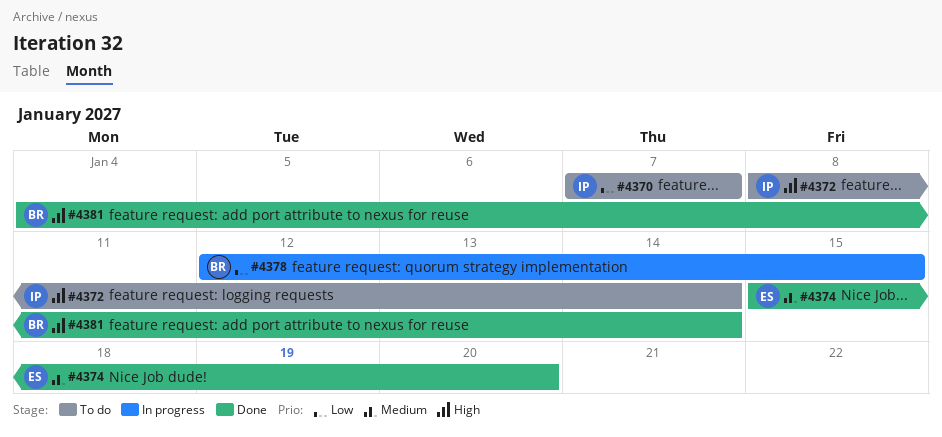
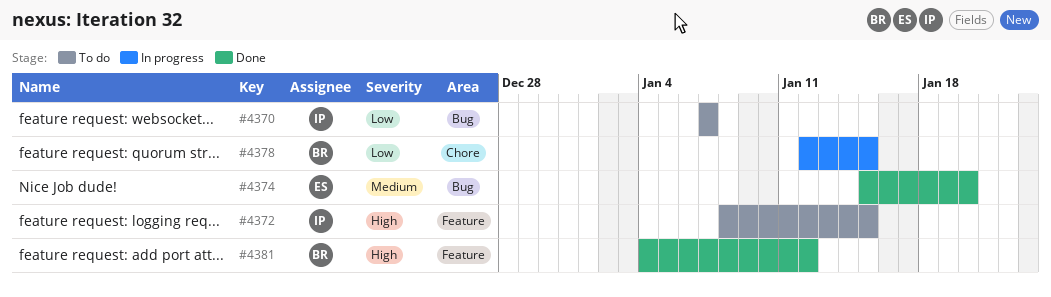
#4372, due: Jan 14 -> Jan 15
#4381, due: Jan 14 -> Jan 12

